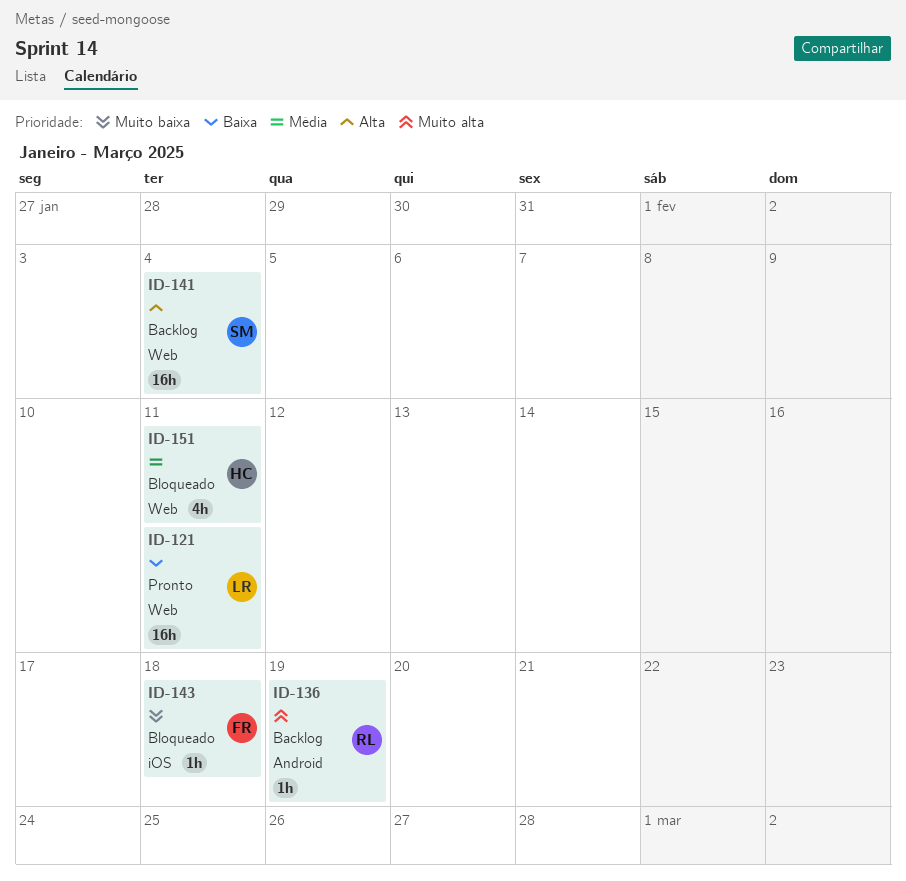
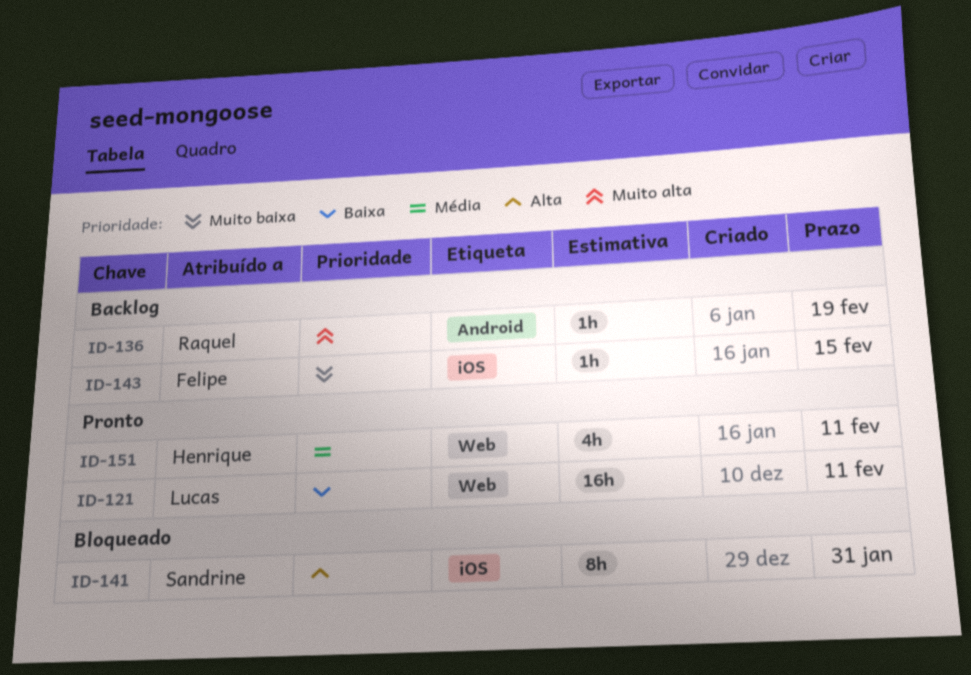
ID-141, status: Backlog -> Bloqueado
ID-141, label: Web -> iOS
ID-141, estimate: 16h -> 8h
ID-141, due: Feb 4 -> Jan 31
ID-143, status: Bloqueado -> Backlog
ID-143, due: Feb 18 -> Feb 15
ID-151, status: Bloqueado -> Pronto

